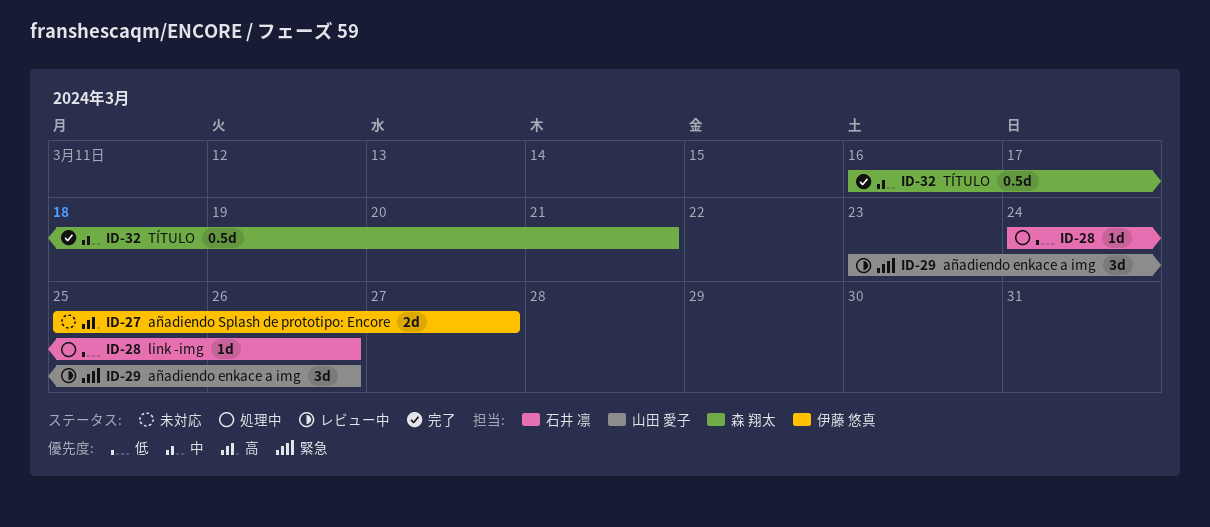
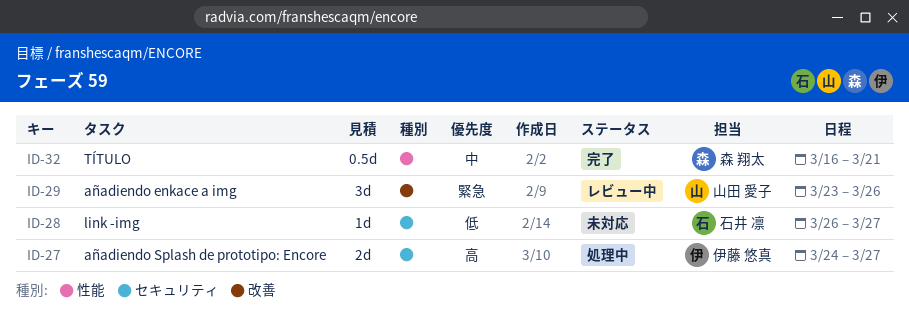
ID-27, status: 未対応 -> 処理中
ID-27, start: Mar 25 -> Mar 24
ID-28, status: 処理中 -> 未対応
ID-28, start: Mar 24 -> Mar 26
ID-28, due: Mar 26 -> Mar 27

